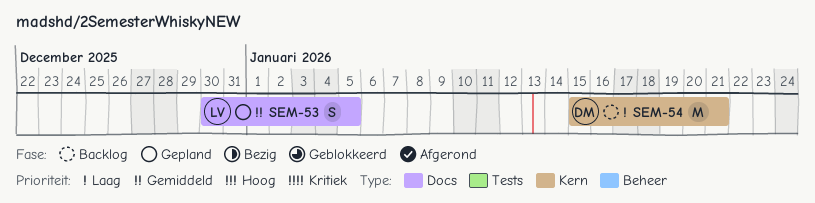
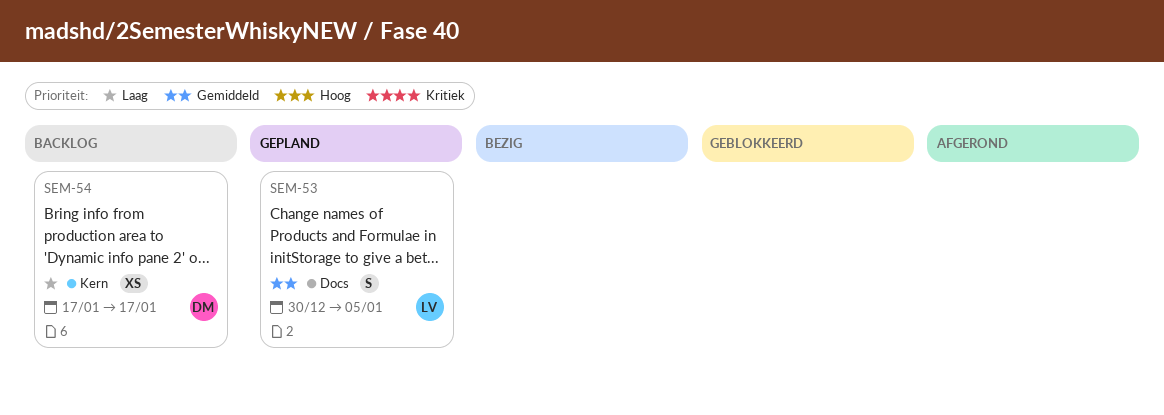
SEM-54, estimate: M -> XS
SEM-54, start: Jan 15 -> Jan 17
SEM-54, due: Jan 21 -> Jan 17

